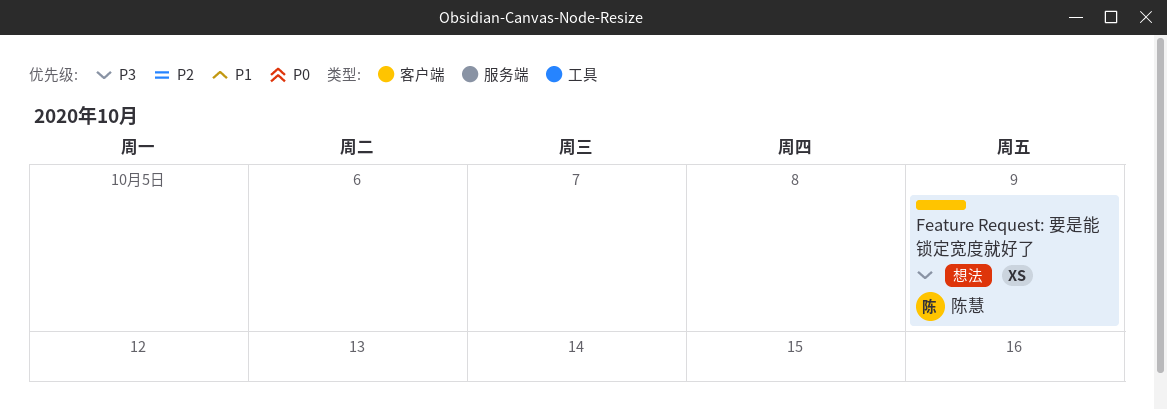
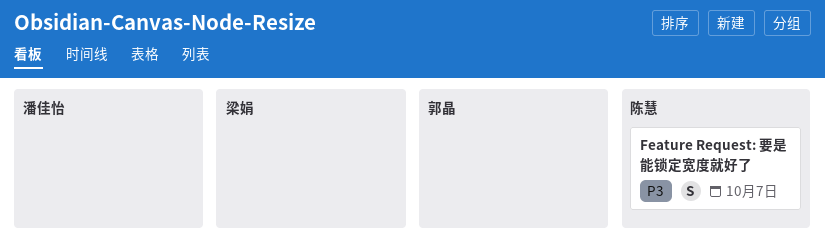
Feature Request: 要是能锁定宽度就好了, estimate: XS -> S
Feature Request: 要是能锁定宽度就好了, due: Oct 9 -> Oct 7

